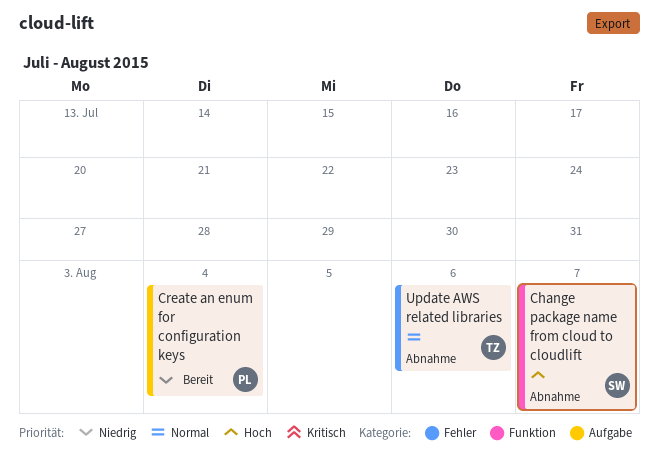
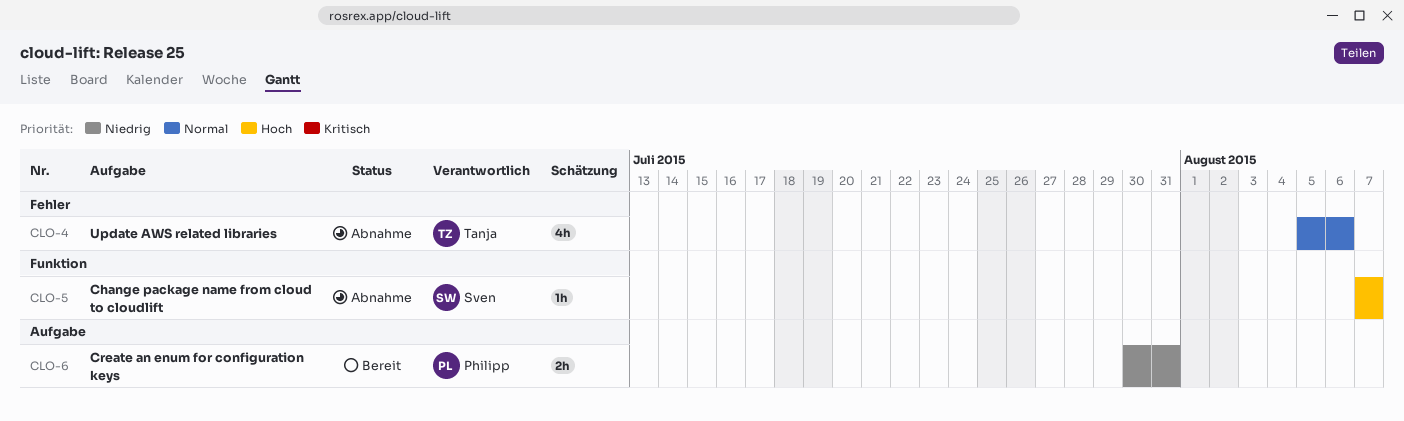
Create an enum for configuration keys, due: Aug 4 -> Jul 31

